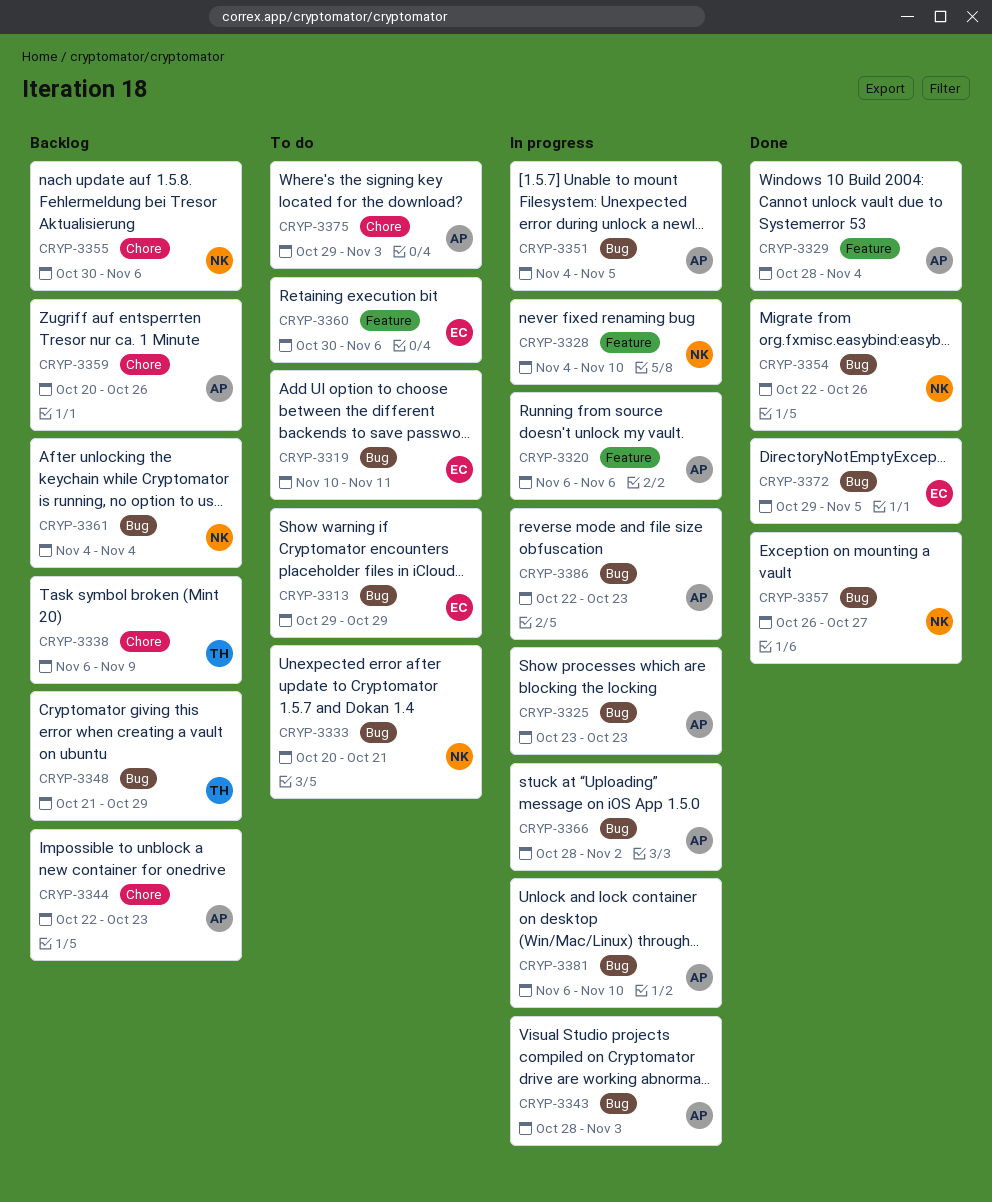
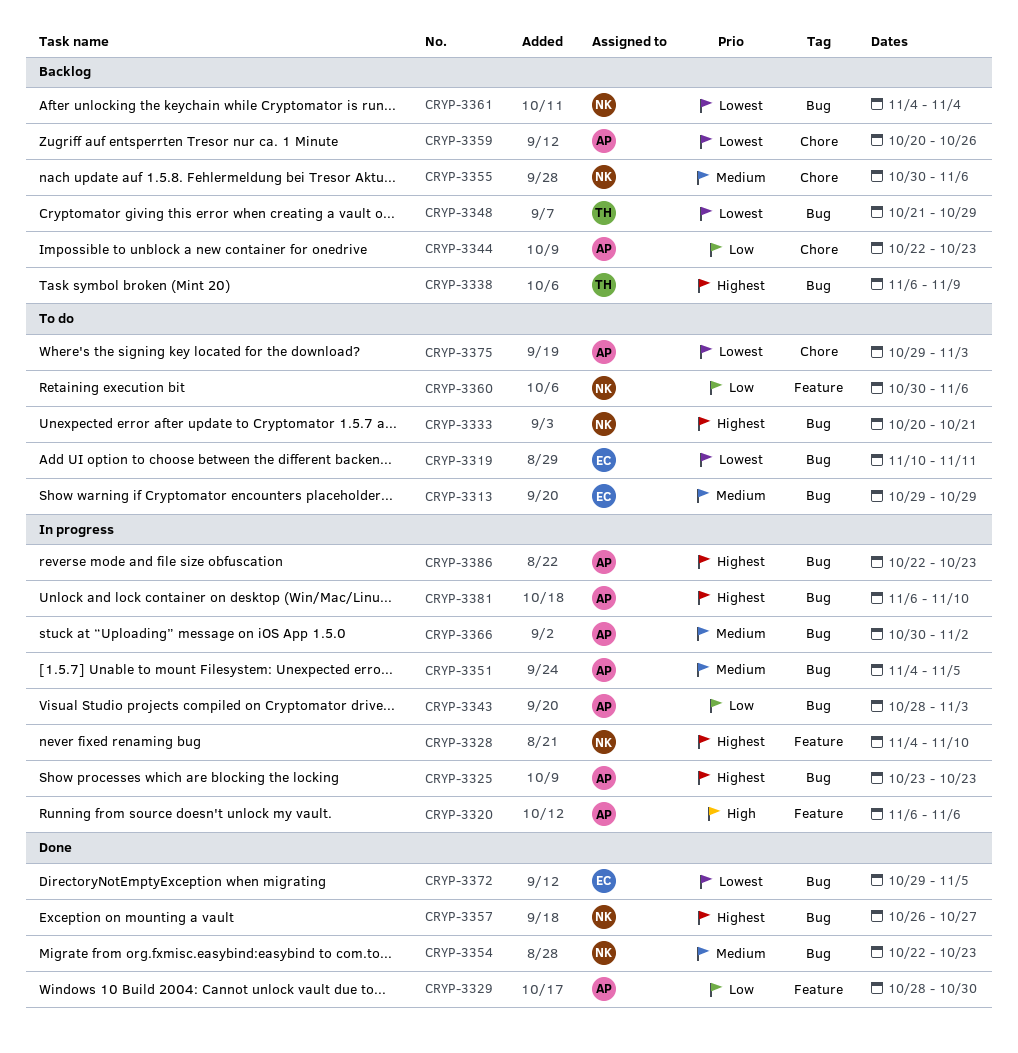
CRYP-3329, due: Nov 4 -> Oct 30
CRYP-3338, label: Chore -> Bug
CRYP-3354, due: Oct 26 -> Oct 23
CRYP-3360, owner: EC -> NK
CRYP-3366, start: Oct 28 -> Oct 30

